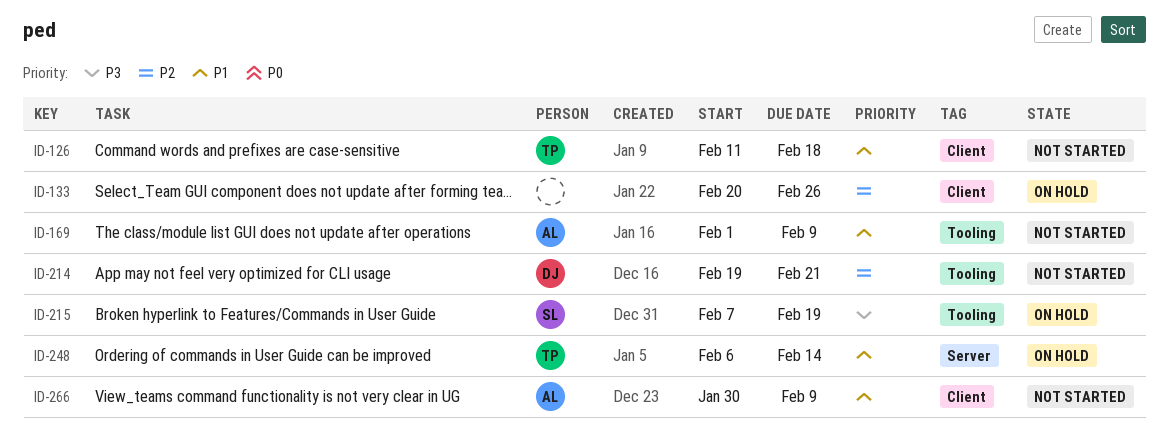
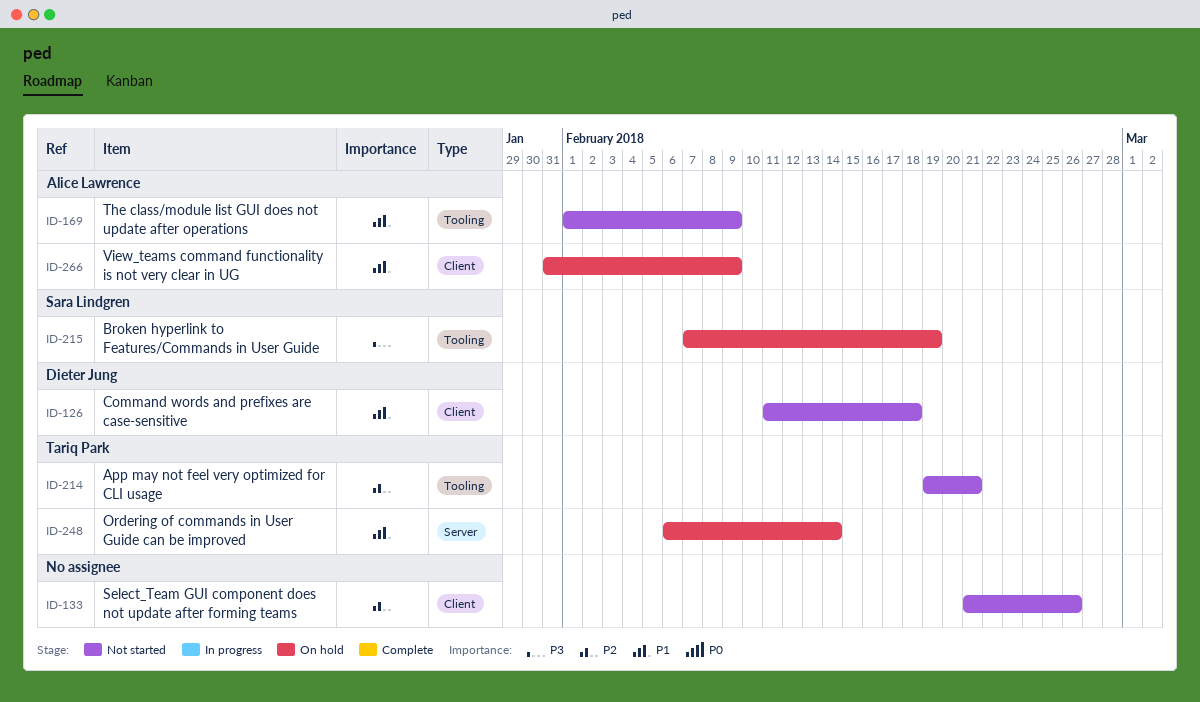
ID-126, owner: Tariq Park -> Dieter Jung
ID-133, status: On hold -> Not started
ID-133, start: Feb 20 -> Feb 21
ID-214, owner: Dieter Jung -> Tariq Park
ID-266, status: Not started -> On hold
ID-266, start: Jan 30 -> Jan 31

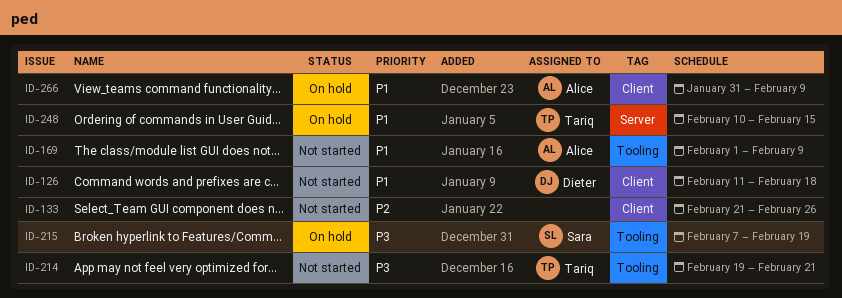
ID-214, priority: P2 -> P3
ID-248, start: Feb 6 -> Feb 10
ID-248, due: Feb 14 -> Feb 15

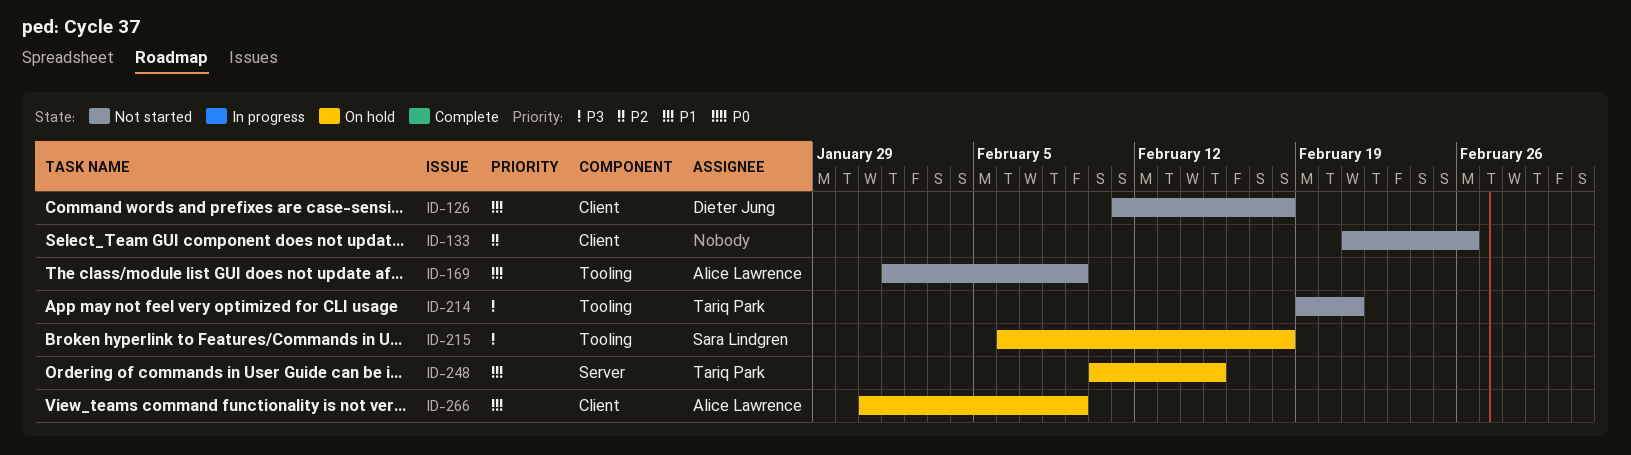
ID-215, start: Feb 7 -> Feb 6
ID-215, due: Feb 19 -> Feb 18

